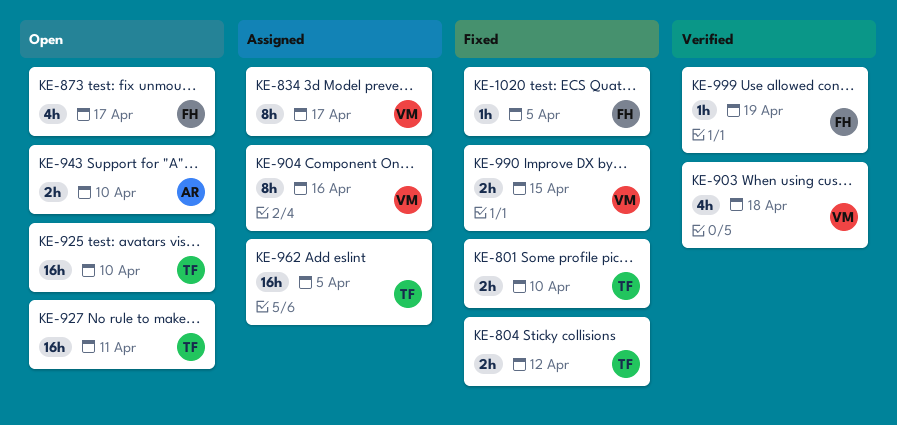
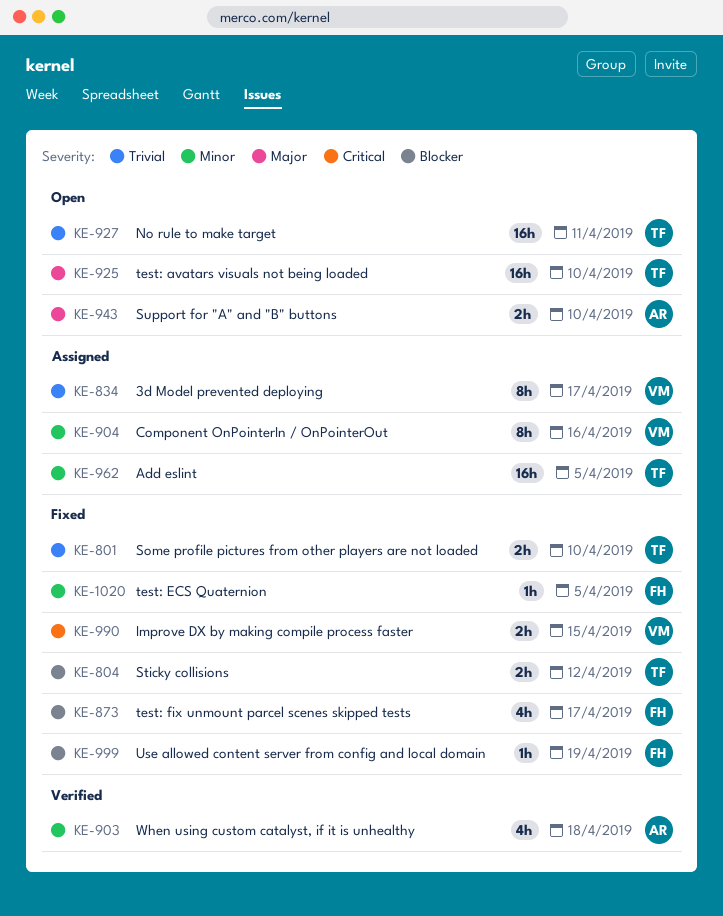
KE-873, status: Open -> Fixed
KE-903, owner: VM -> AR
KE-999, status: Verified -> Fixed

